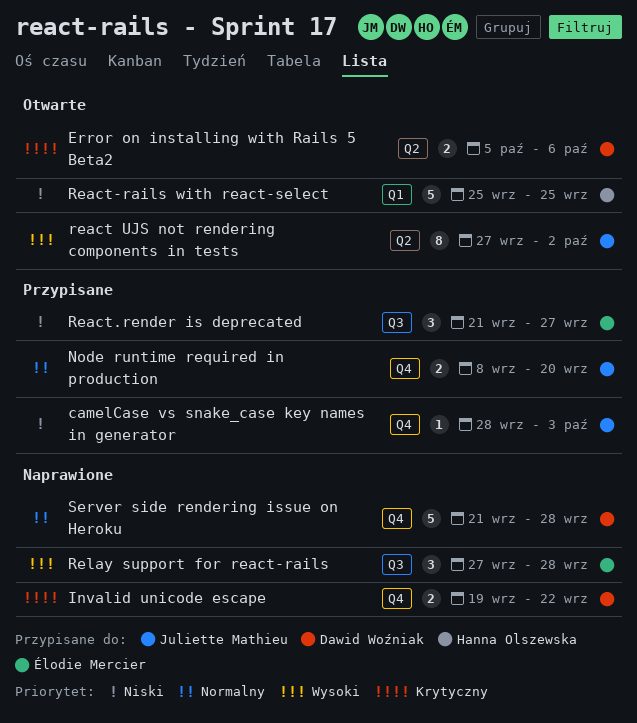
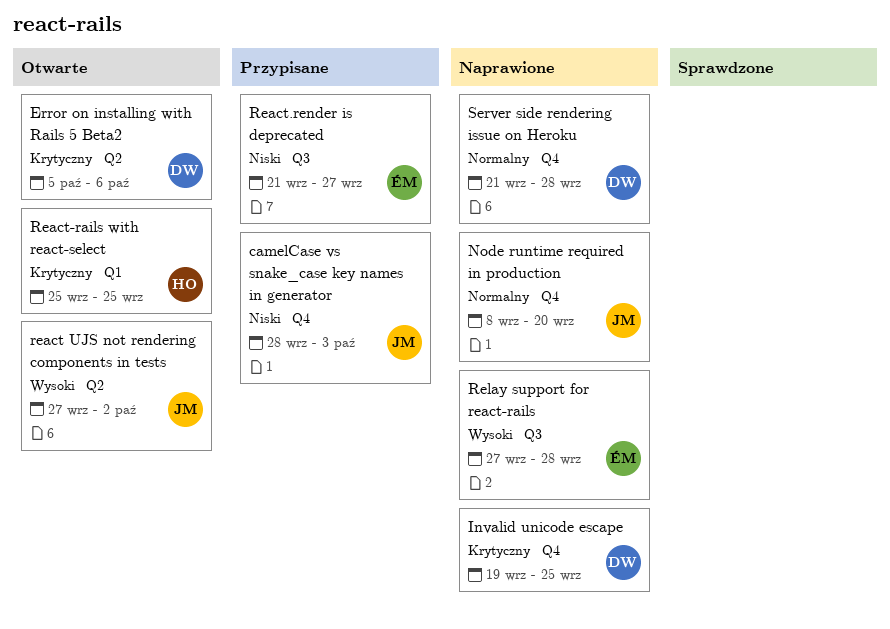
Invalid unicode escape, due: Sep 22 -> Sep 25
Node runtime required in production, status: Przypisane -> Naprawione
React-rails with react-select, priority: Niski -> Krytyczny

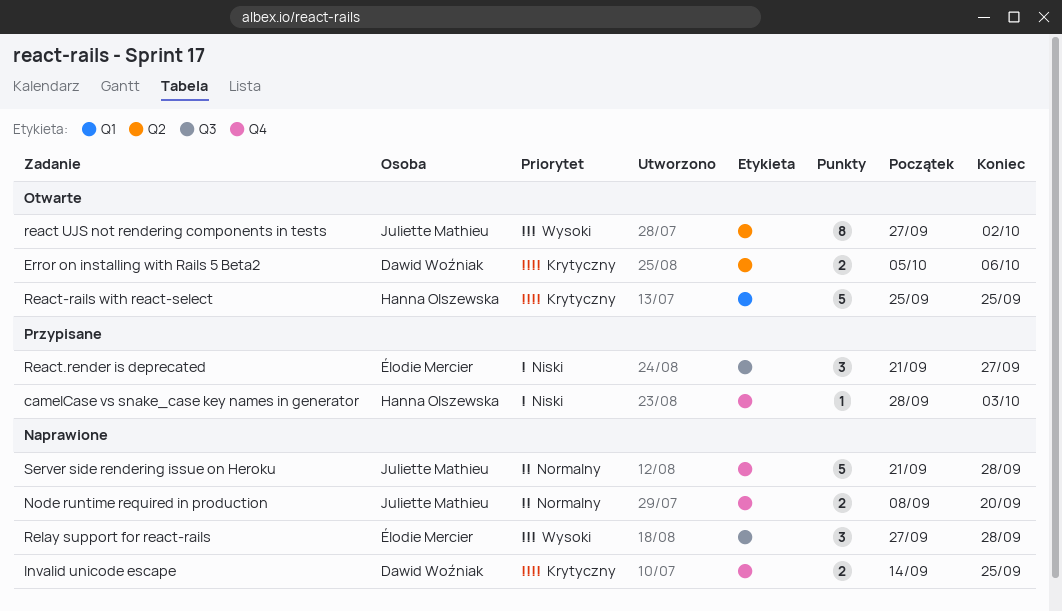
camelCase vs snake_case key names in generator, owner: Juliette Mathieu -> Hanna Olszewska
Invalid unicode escape, start: Sep 19 -> Sep 14
Server side rendering issue on Heroku, owner: Dawid Woźniak -> Juliette Mathieu

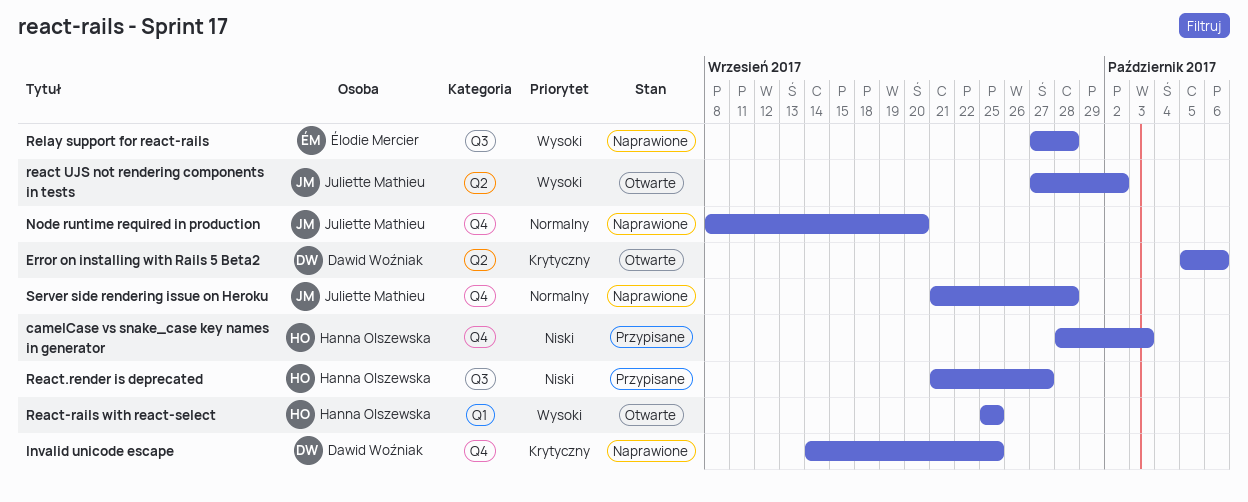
React-rails with react-select, priority: Krytyczny -> Wysoki
React.render is deprecated, owner: Élodie Mercier -> Hanna Olszewska

